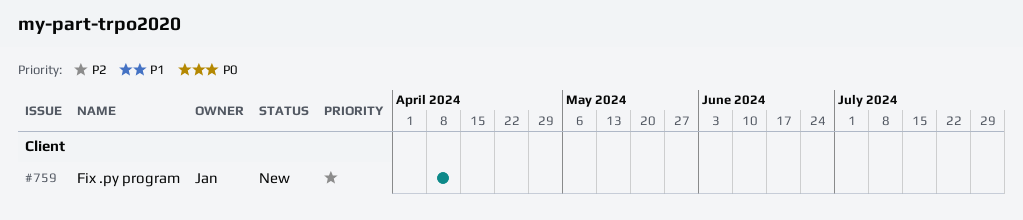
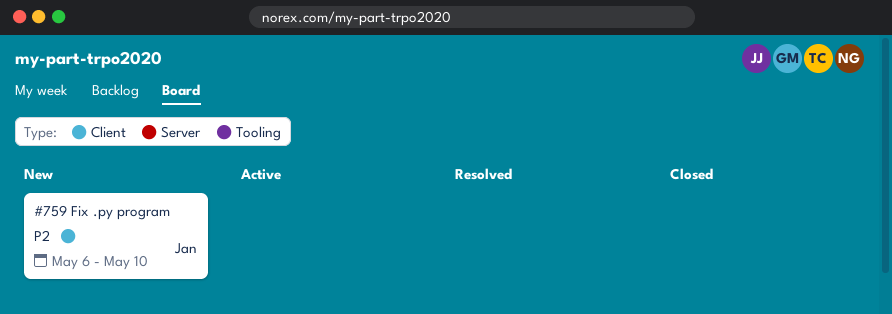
#759, start: Apr 8 -> May 6
#759, due: Apr 12 -> May 10

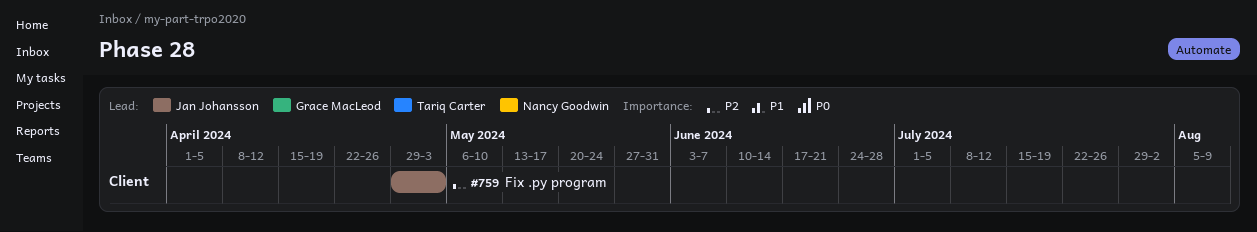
#759, start: May 6 -> Apr 29
#759, due: May 10 -> May 3

